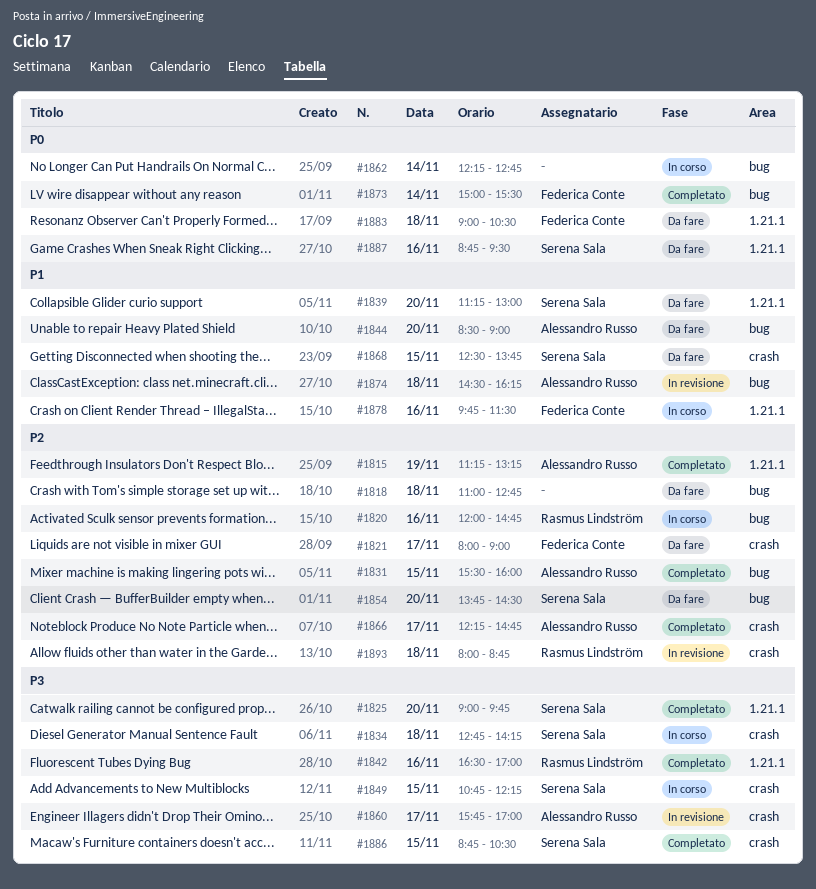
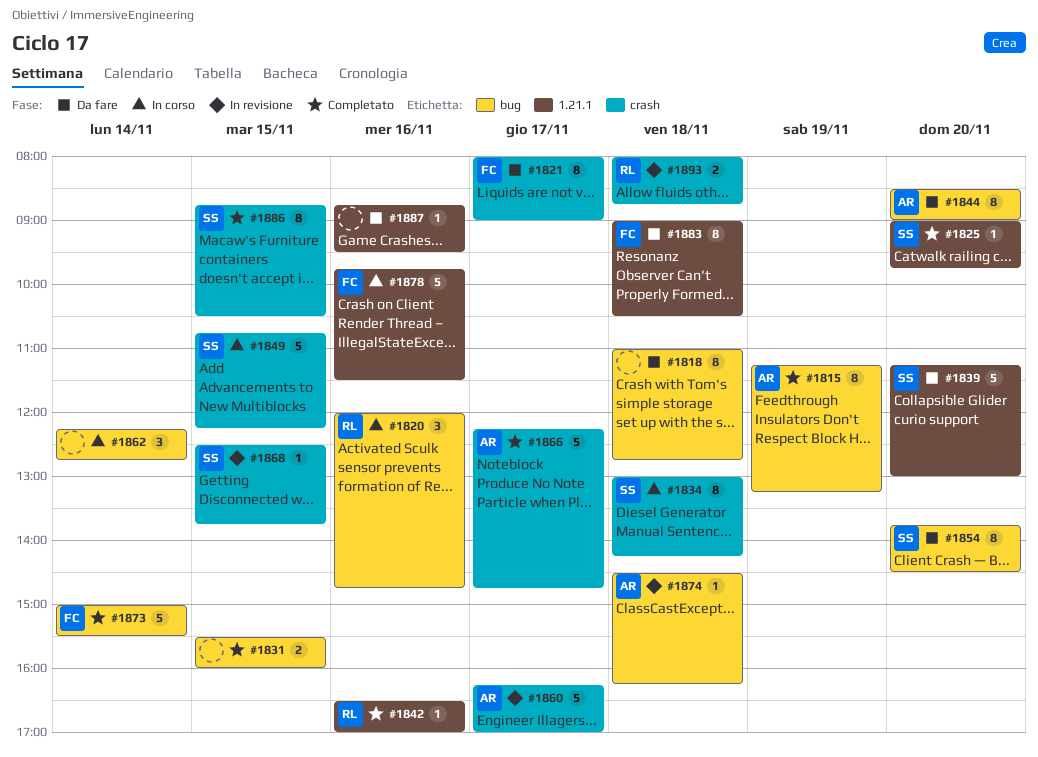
#1815, label: 1.21.1 -> bug
#1831, owner: Alessandro Russo -> none
#1834, begins: 12:45 -> 13:00
#1860, begins: 15:45 -> 16:15
#1868, status: Da fare -> In revisione
#1887, owner: Serena Sala -> none

